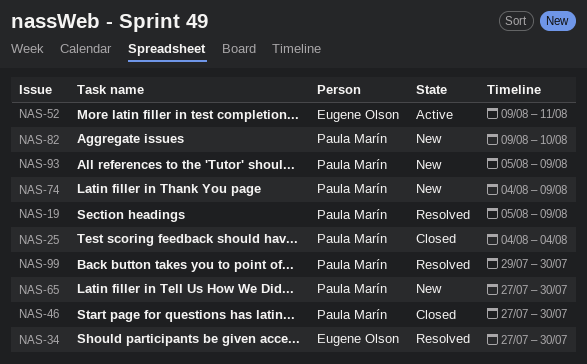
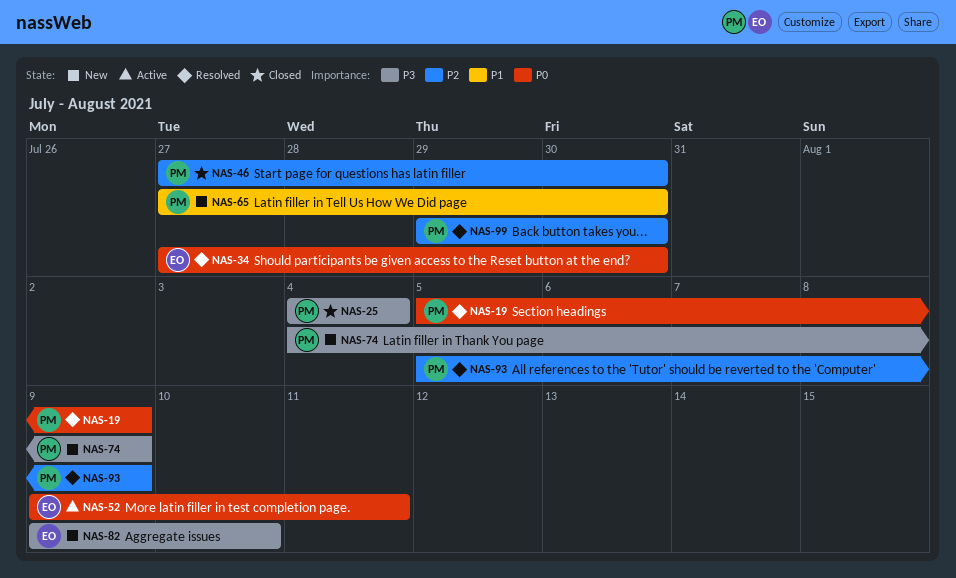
NAS-82, owner: Paula Marín -> Eugene Olson
NAS-93, status: New -> Resolved

